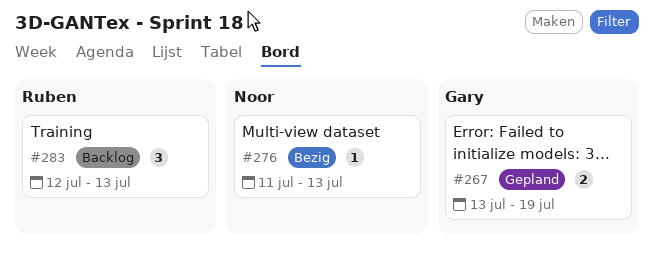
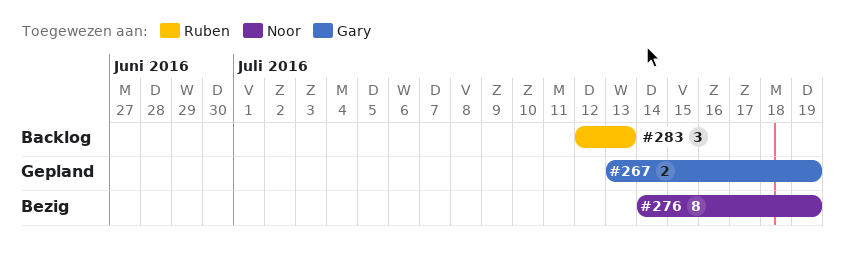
#276, estimate: 1 -> 8
#276, start: Jul 11 -> Jul 14
#276, due: Jul 13 -> Jul 19

